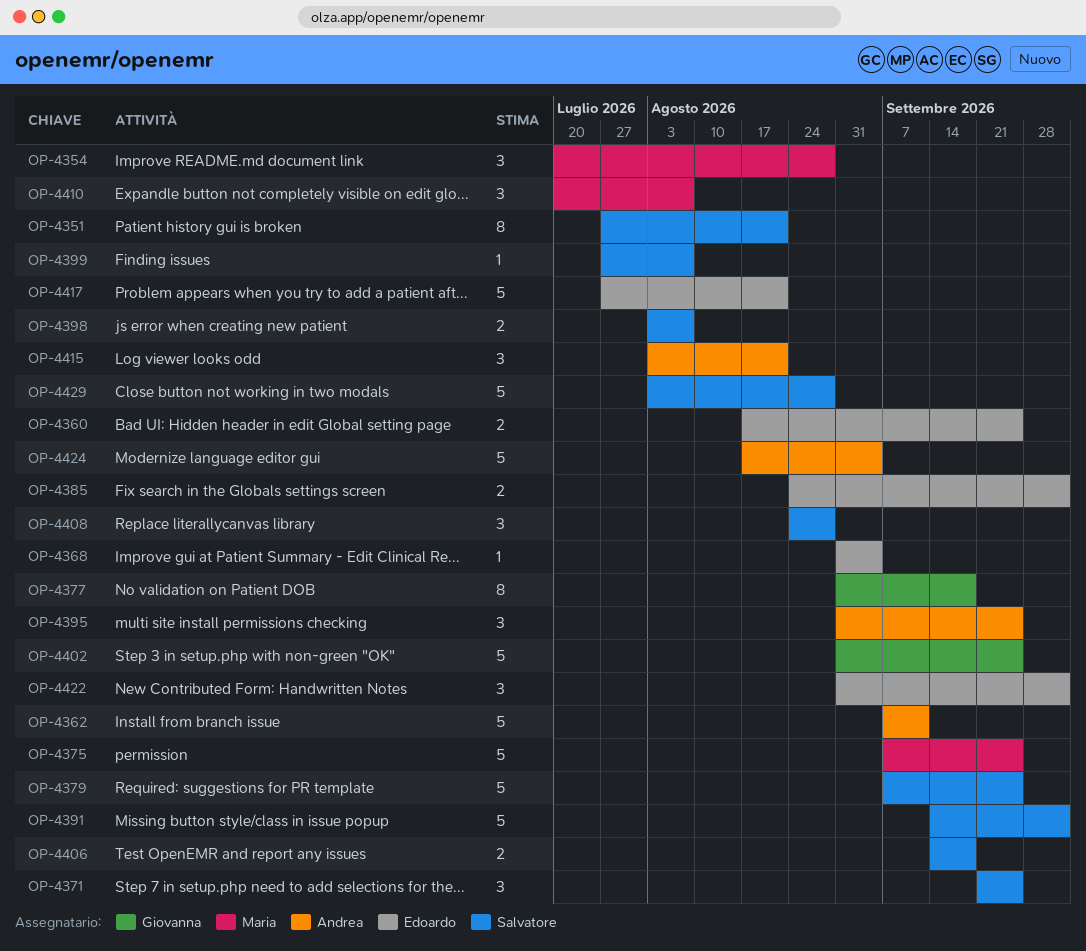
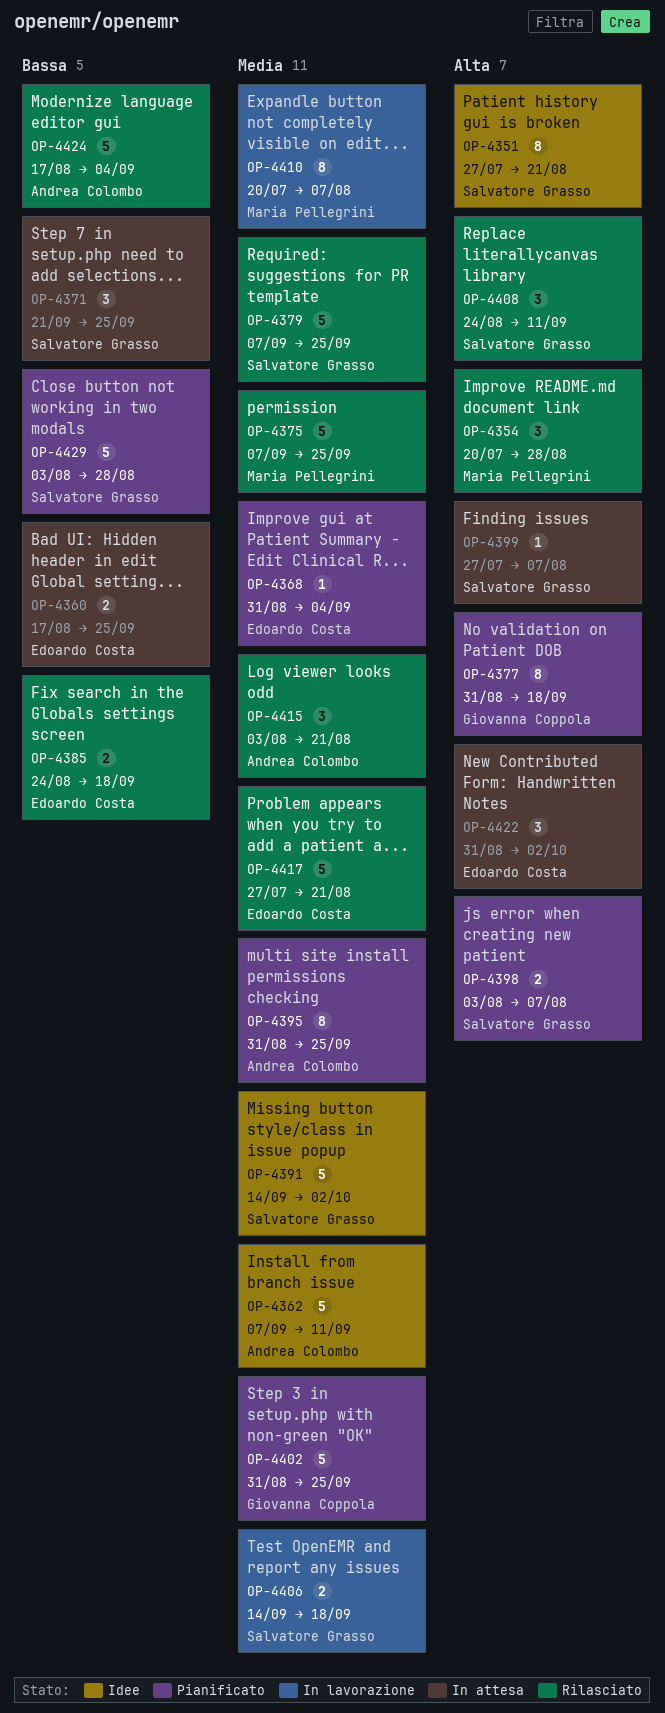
OP-4385, due: Oct 2 -> Sep 18
OP-4395, estimate: 3 -> 8
OP-4408, due: Aug 28 -> Sep 11
OP-4410, estimate: 3 -> 8

